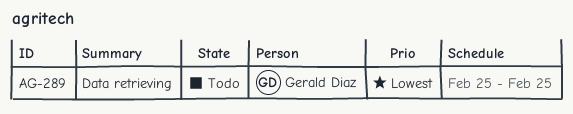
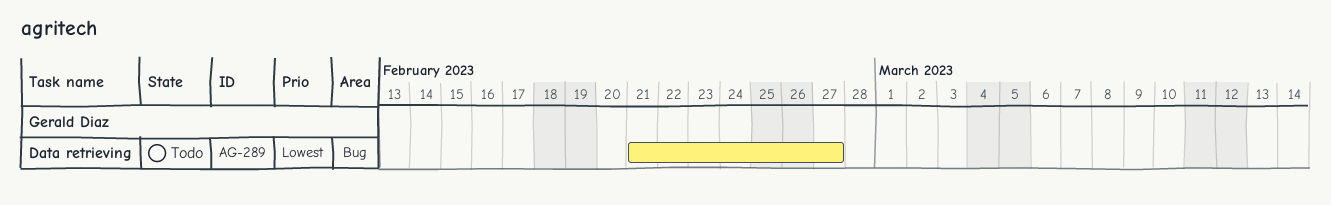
AG-289, start: Feb 25 -> Feb 21
AG-289, due: Feb 25 -> Feb 27

